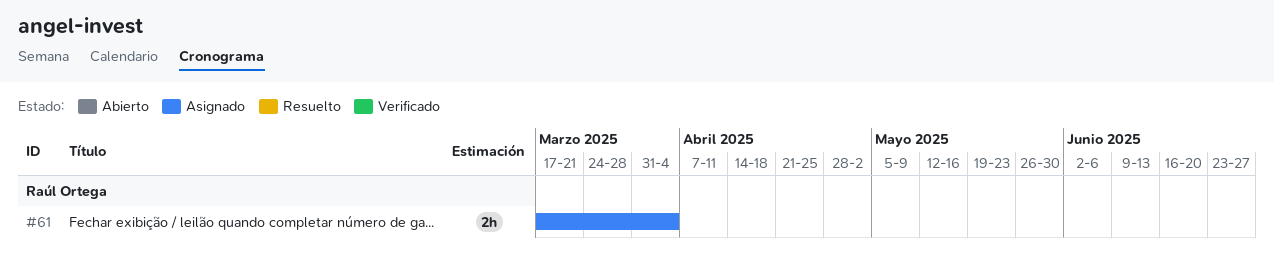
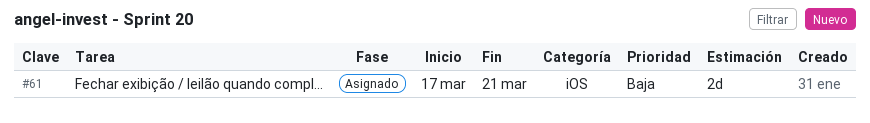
#61, estimate: 2h -> 2d
#61, due: Apr 4 -> Mar 21

